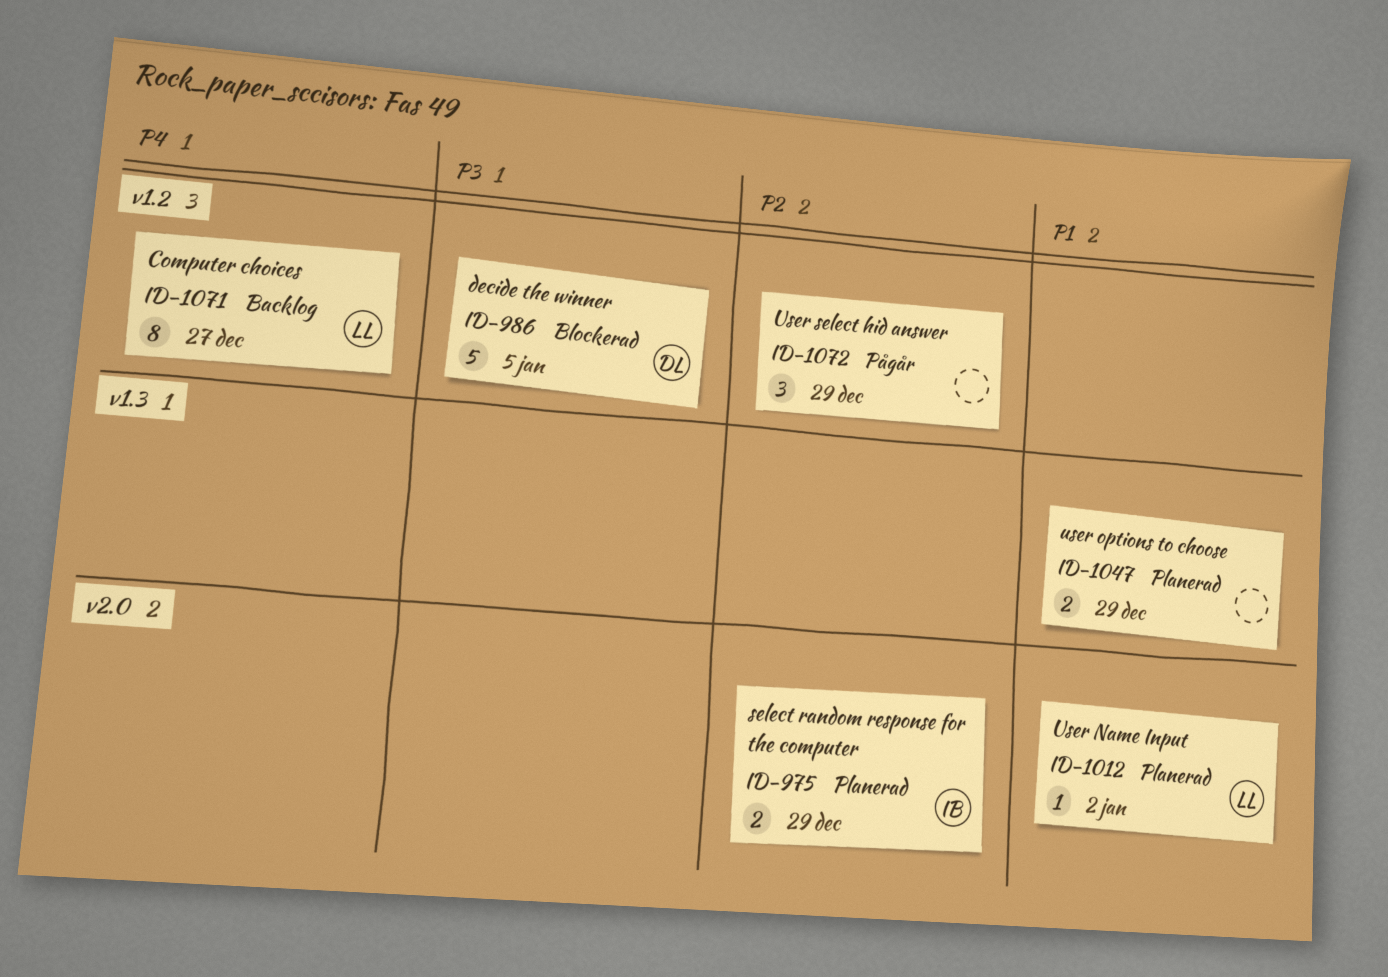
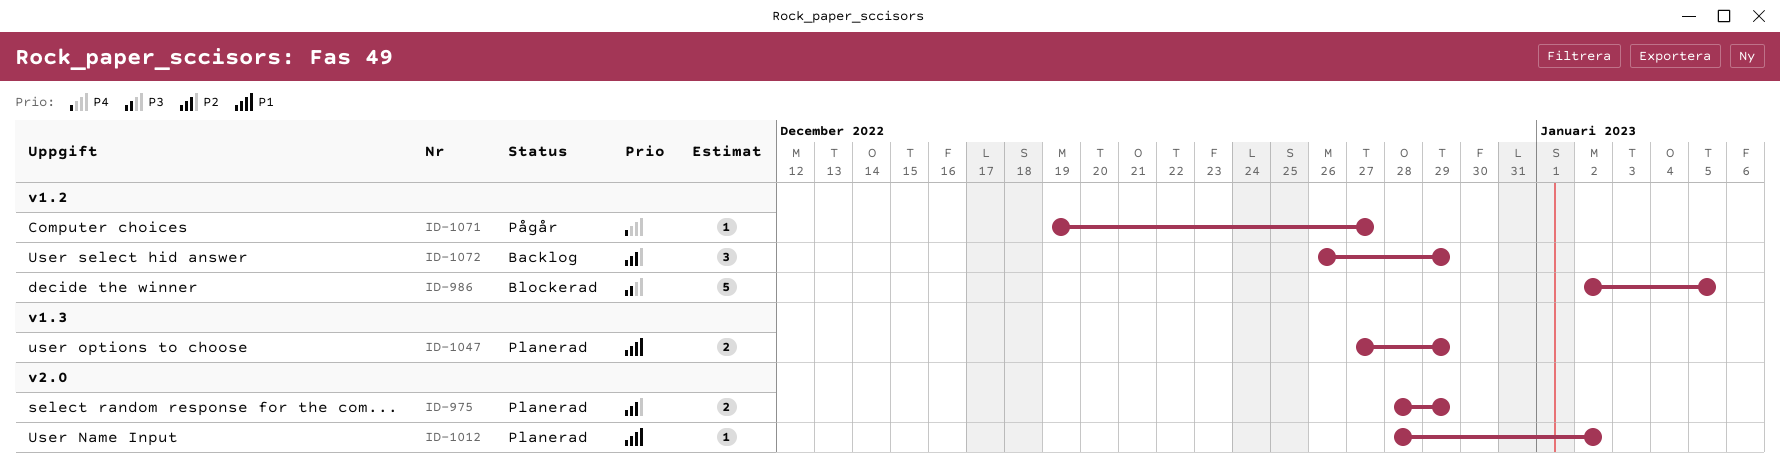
ID-1071, status: Backlog -> Pågår
ID-1071, estimate: 8 -> 1
ID-1072, status: Pågår -> Backlog

